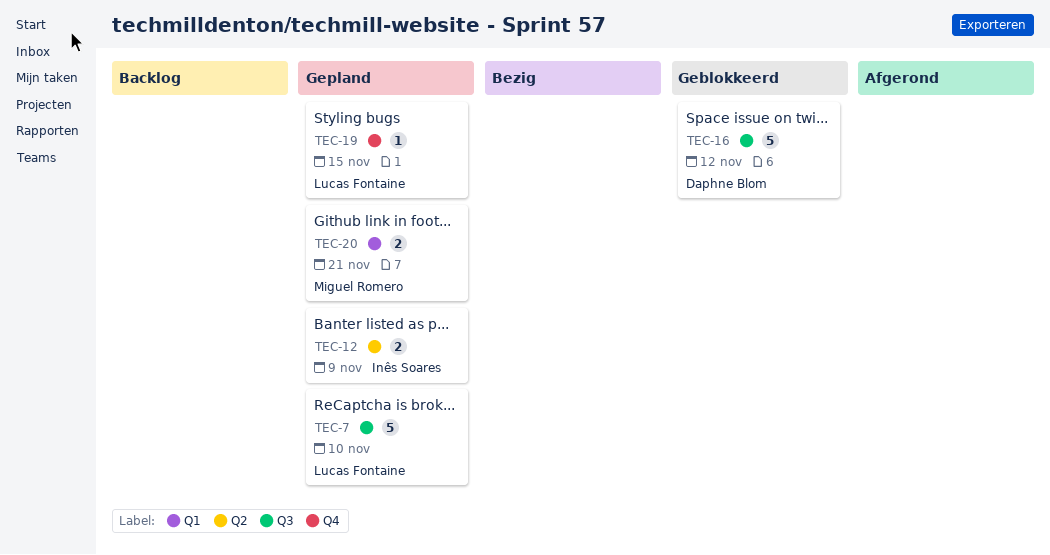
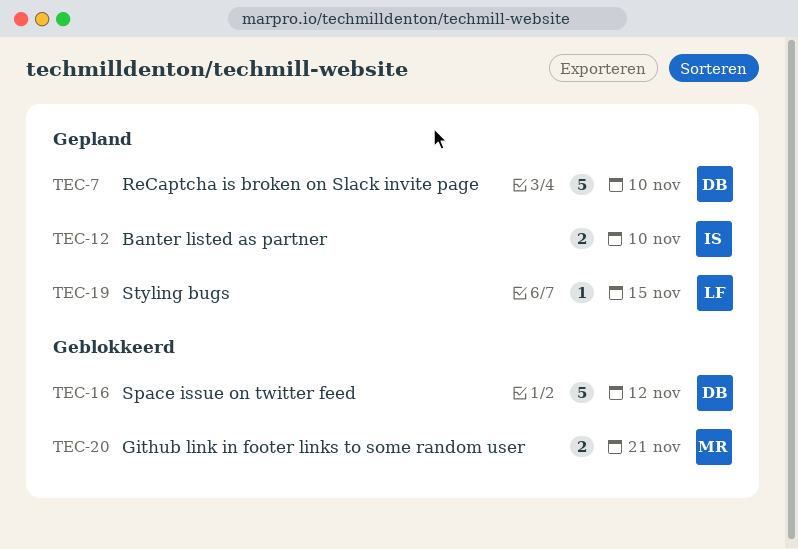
TEC-7, owner: Lucas Fontaine -> Daphne Blom
TEC-12, due: Nov 9 -> Nov 10
TEC-20, status: Gepland -> Geblokkeerd

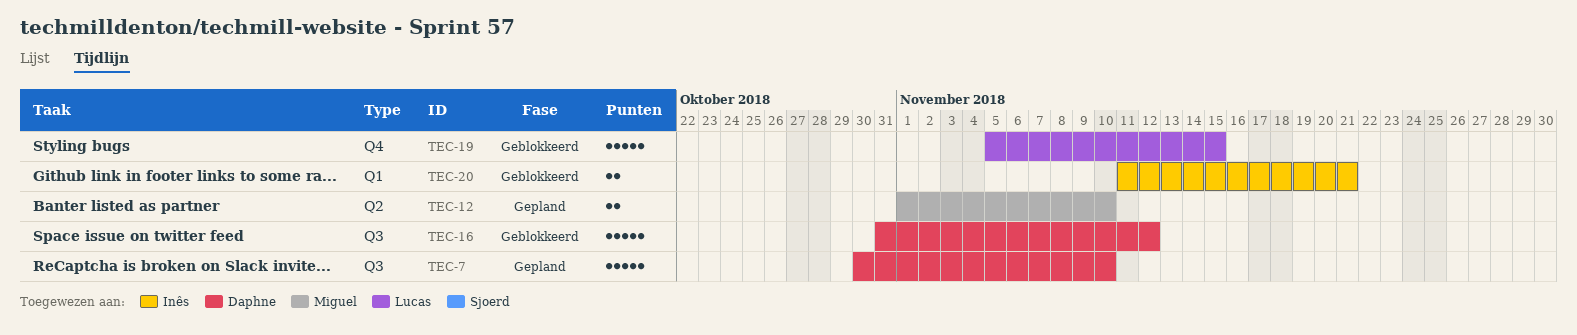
TEC-12, owner: Inês -> Miguel
TEC-19, status: Gepland -> Geblokkeerd
TEC-19, estimate: 1 -> 5
TEC-20, owner: Miguel -> Inês

